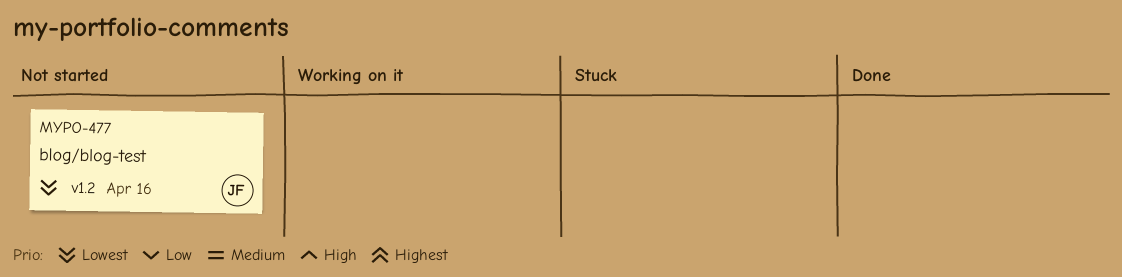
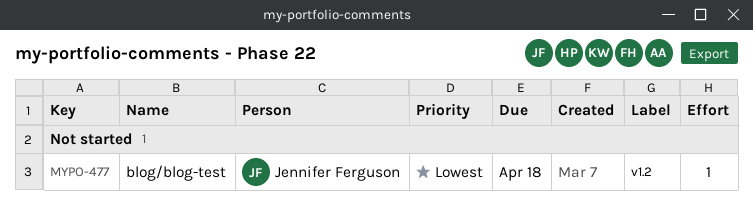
MYPO-477, due: Apr 16 -> Apr 18

